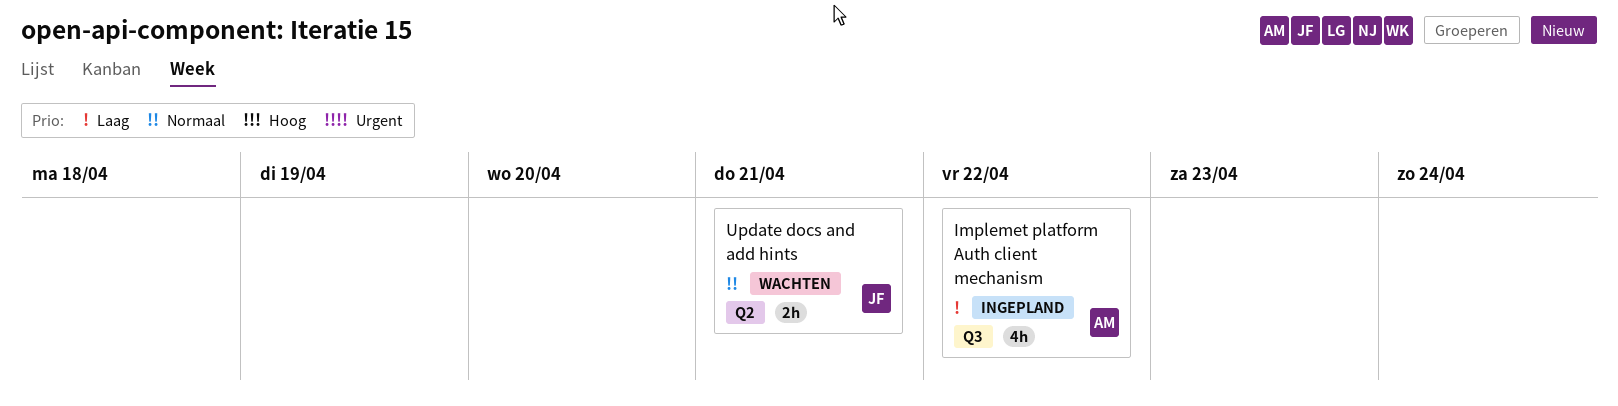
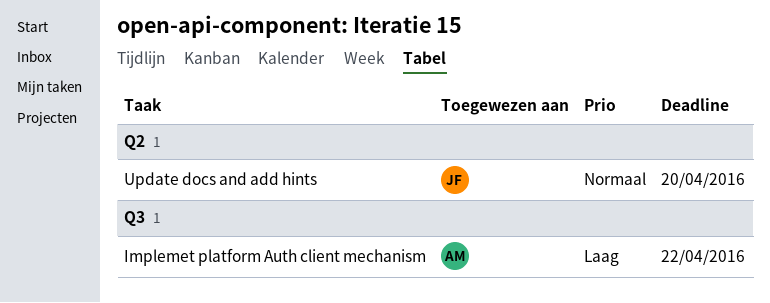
Update docs and add hints, due: Apr 21 -> Apr 20

